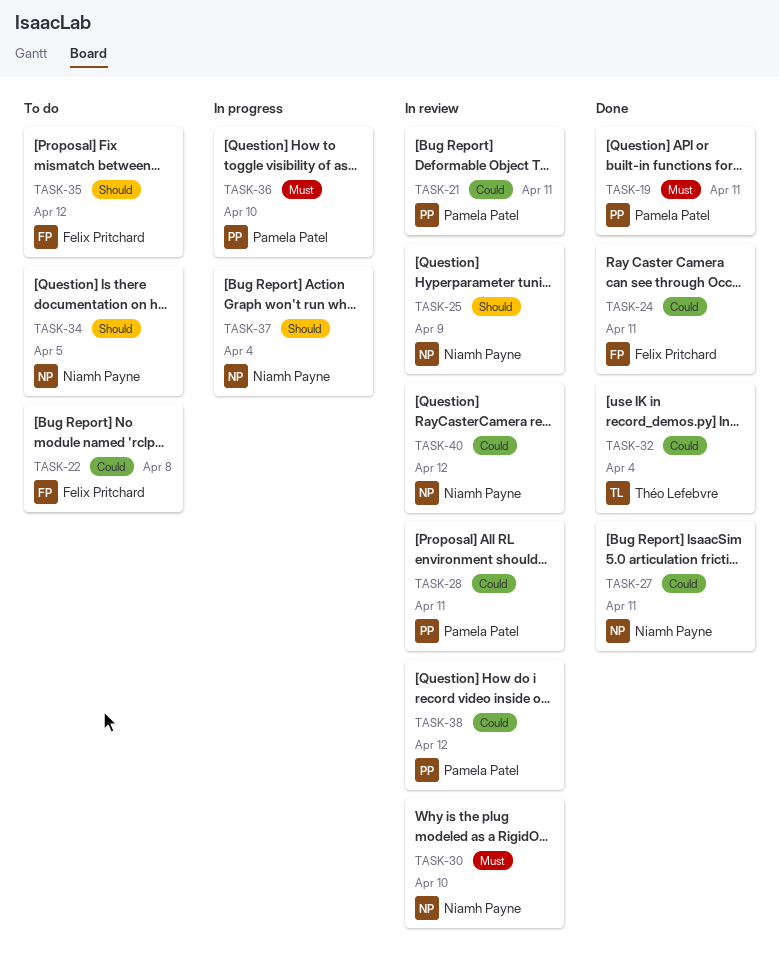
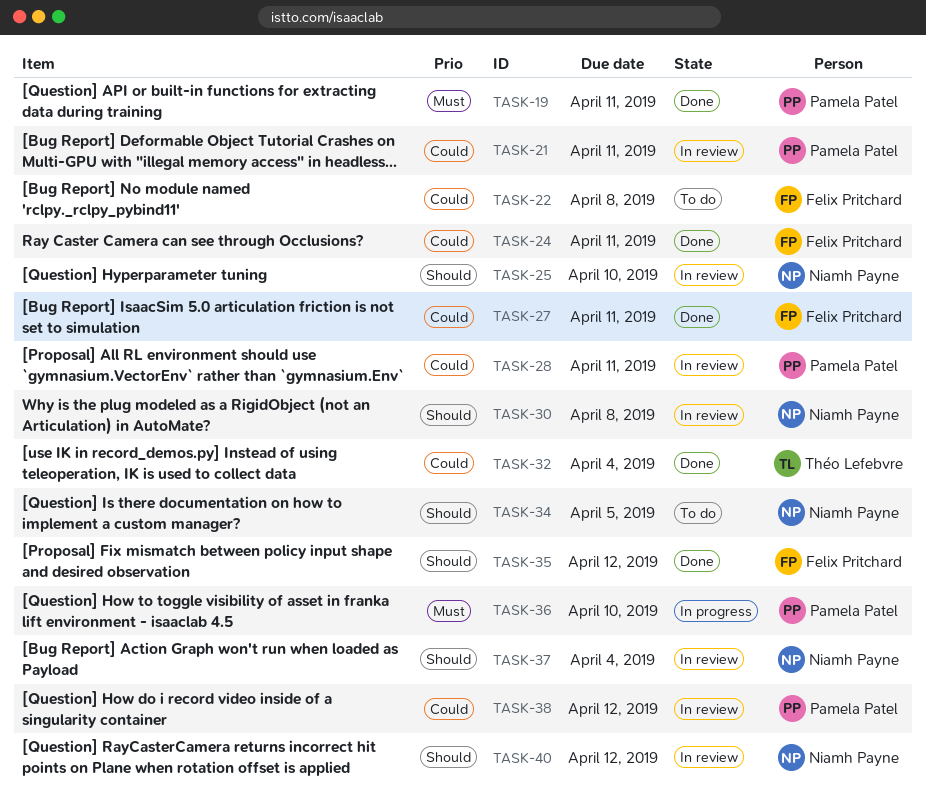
TASK-25, due: Apr 9 -> Apr 10
TASK-27, owner: Niamh Payne -> Felix Pritchard
TASK-30, priority: Must -> Should
TASK-30, due: Apr 10 -> Apr 8
TASK-35, status: To do -> Done
TASK-37, status: In progress -> In review
TASK-40, priority: Could -> Should

